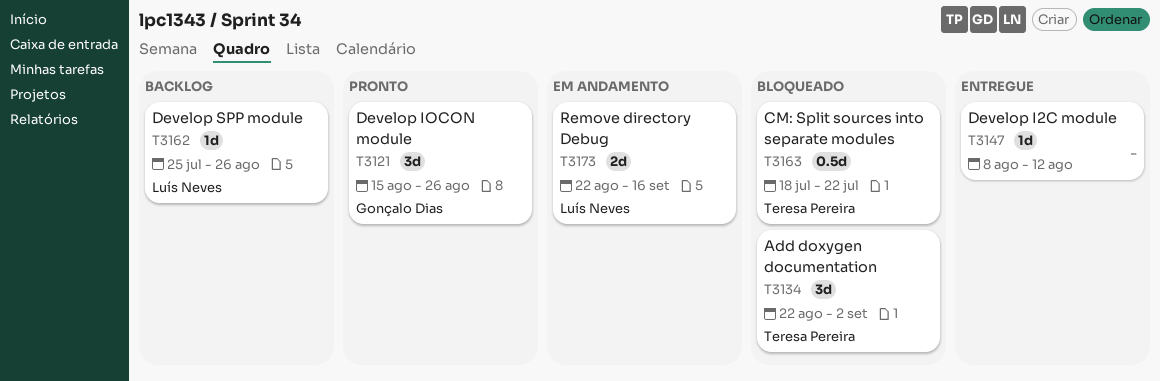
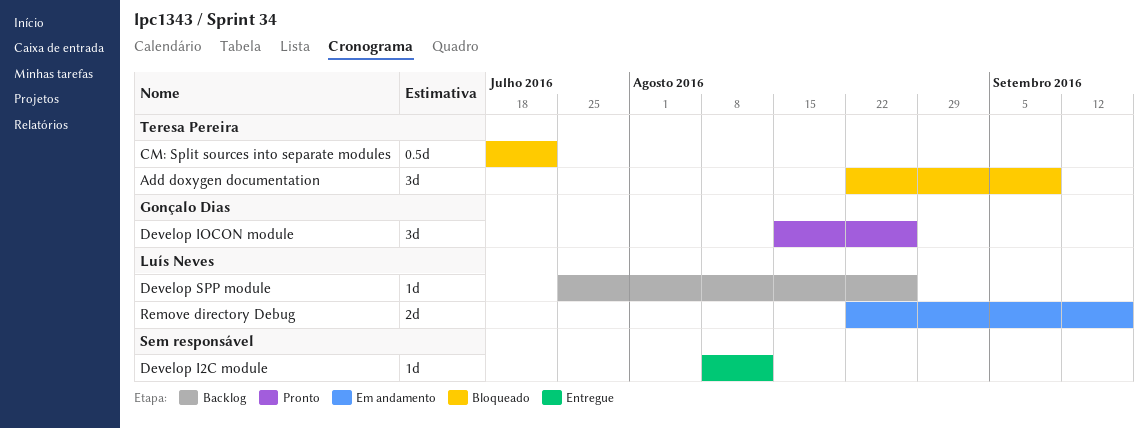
Add doxygen documentation, due: Sep 2 -> Sep 9

